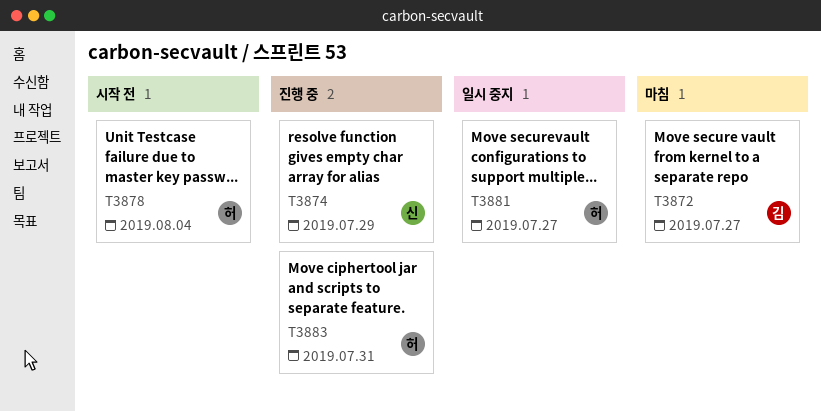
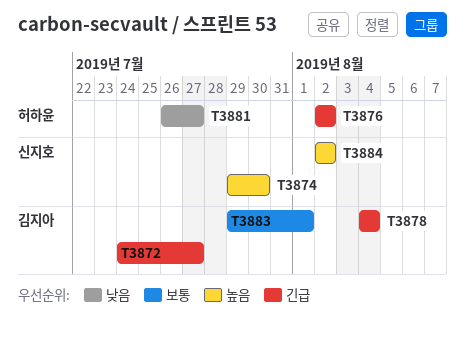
T3874, due: Jul 29 -> Jul 30
T3876: none -> present
T3878, owner: 허하윤 -> 김지아
T3883, owner: 허하윤 -> 김지아
T3883, due: Jul 31 -> Aug 1
T3884: none -> present

